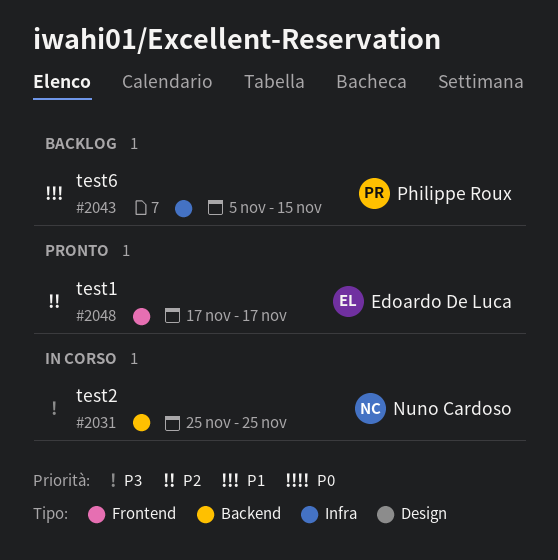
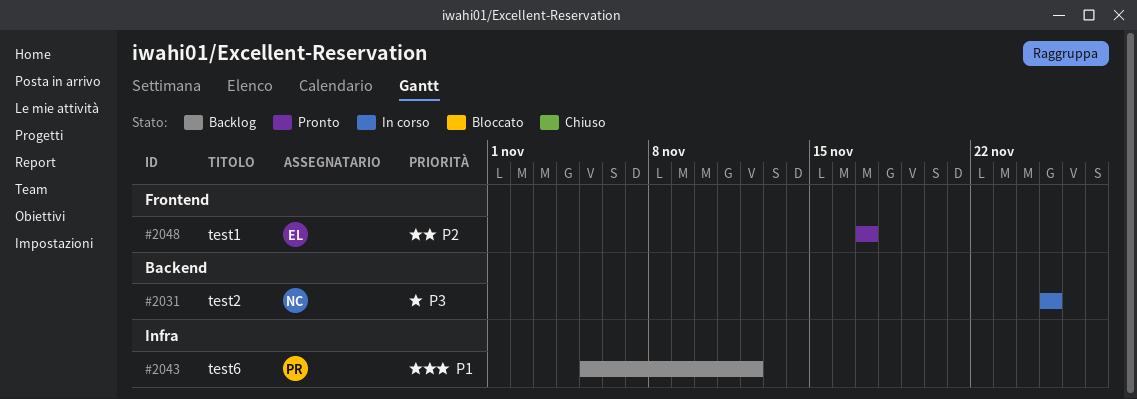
#2043, due: Nov 15 -> Nov 12

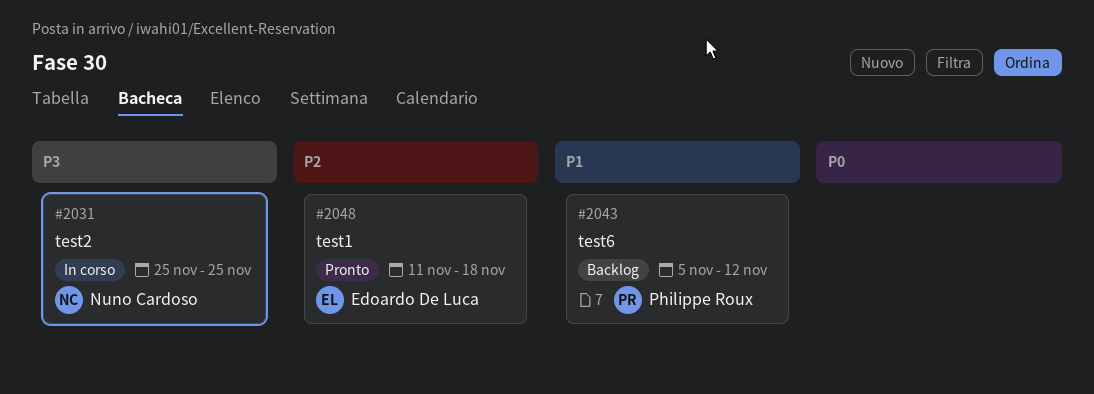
#2048, start: Nov 17 -> Nov 11
#2048, due: Nov 17 -> Nov 18

